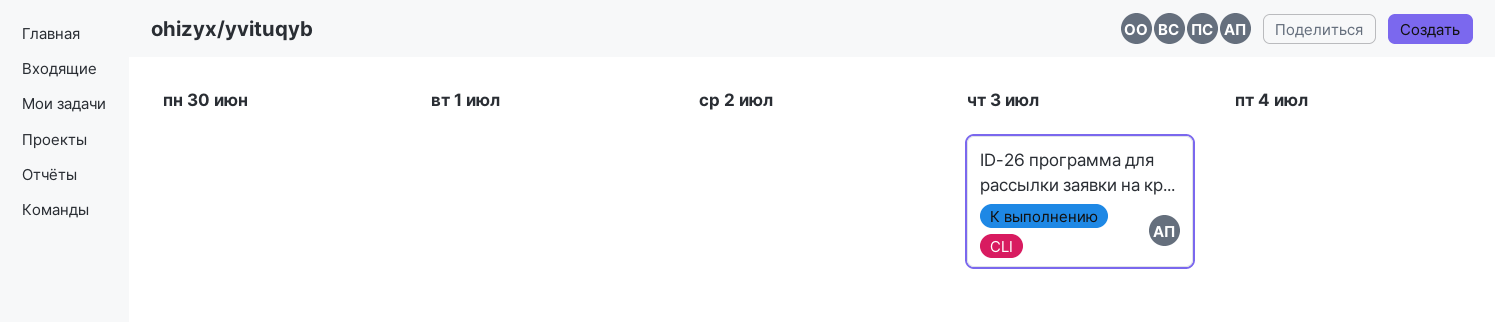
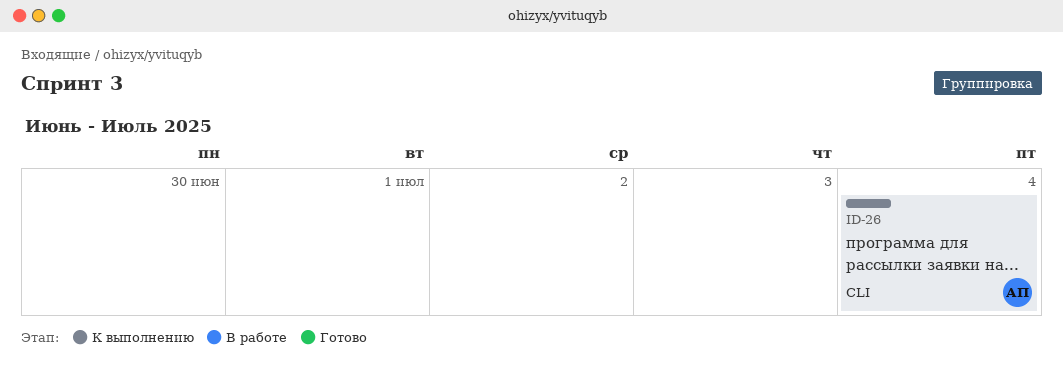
ID-26, due: Jul 3 -> Jul 4

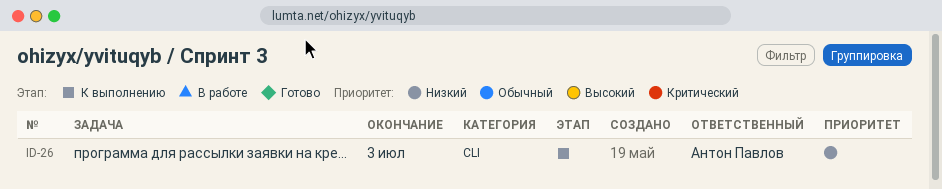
ID-26, due: Jul 4 -> Jul 3

